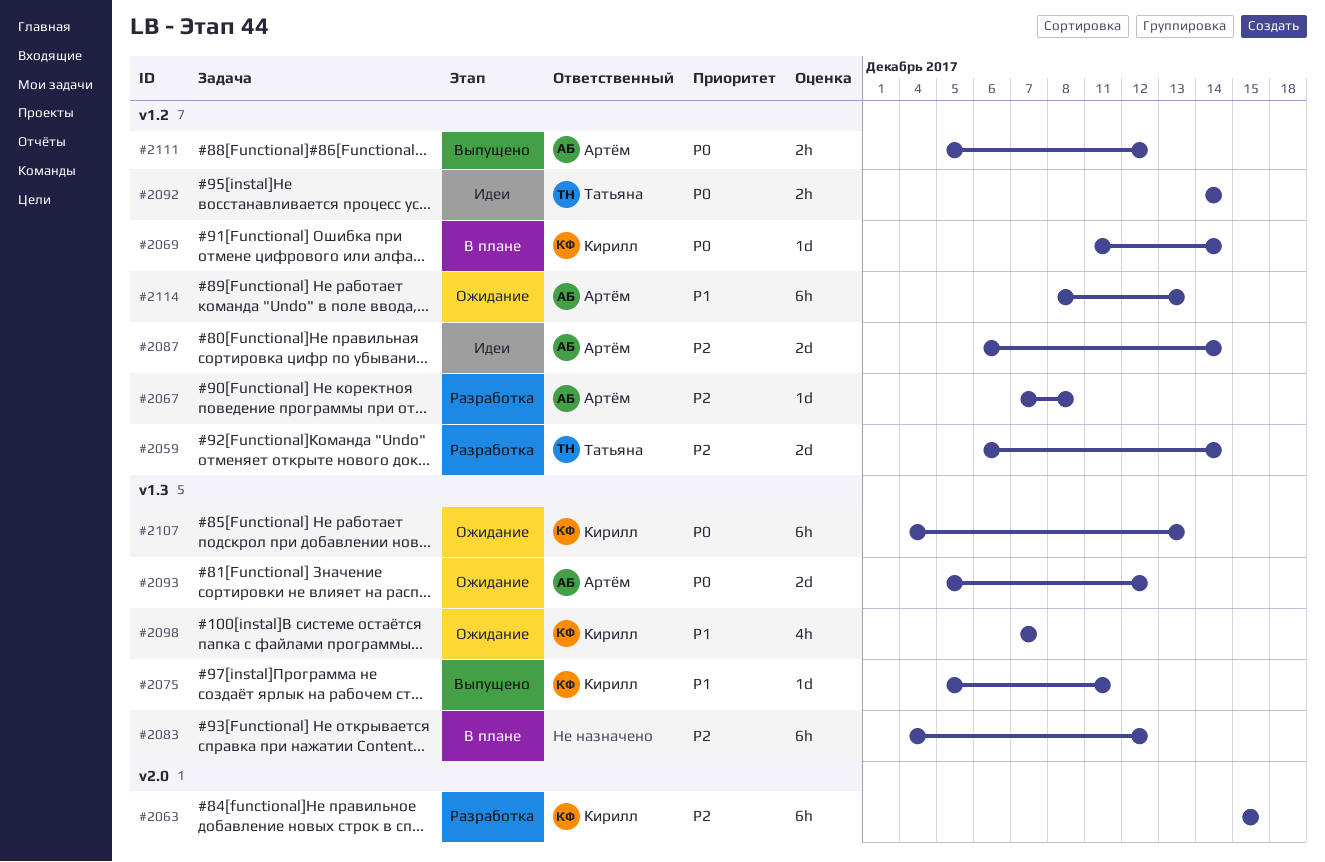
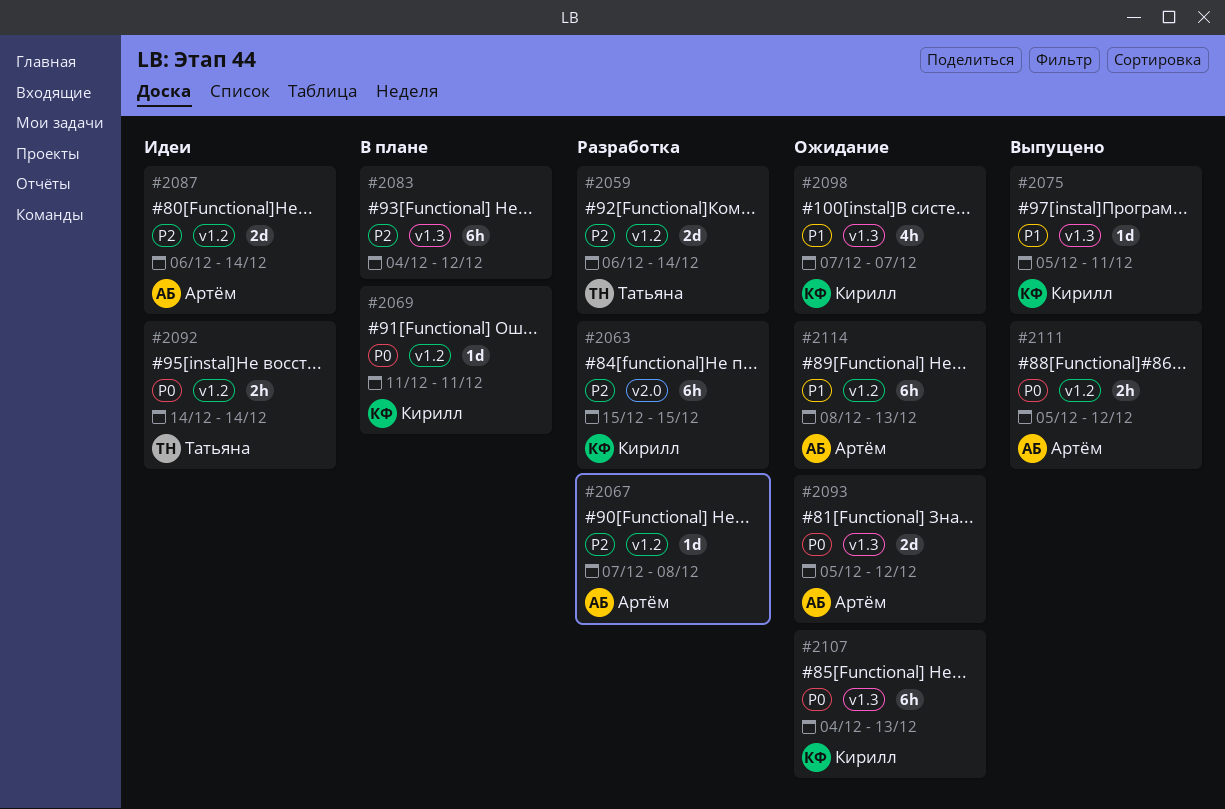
#2069, due: Dec 14 -> Dec 11

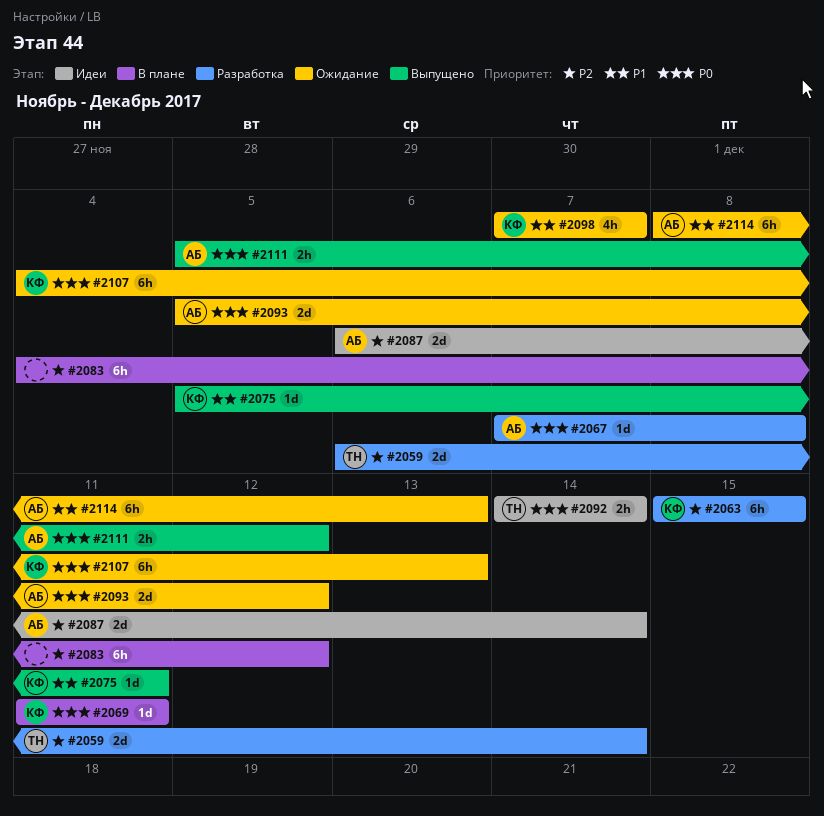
#2067, priority: P2 -> P0

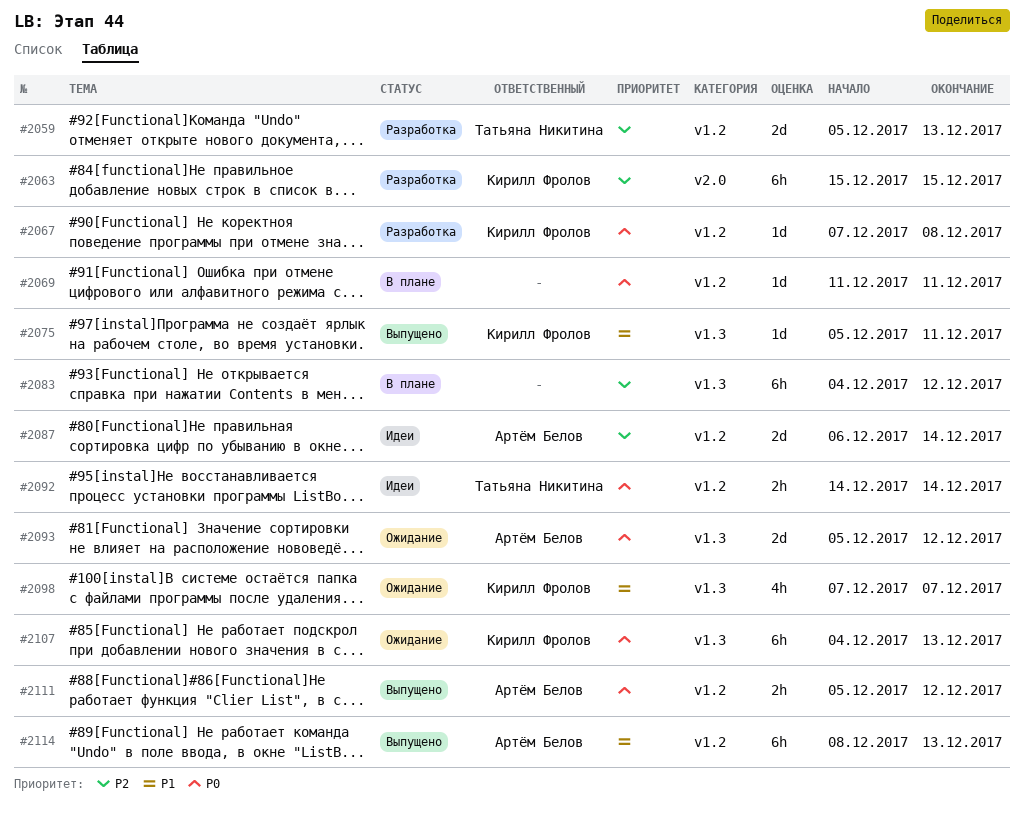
#2059, start: Dec 6 -> Dec 5
#2059, due: Dec 14 -> Dec 13
#2067, owner: Артём Белов -> Кирилл Фролов
#2069, owner: Кирилл Фролов -> none
#2114, status: Ожидание -> Выпущено

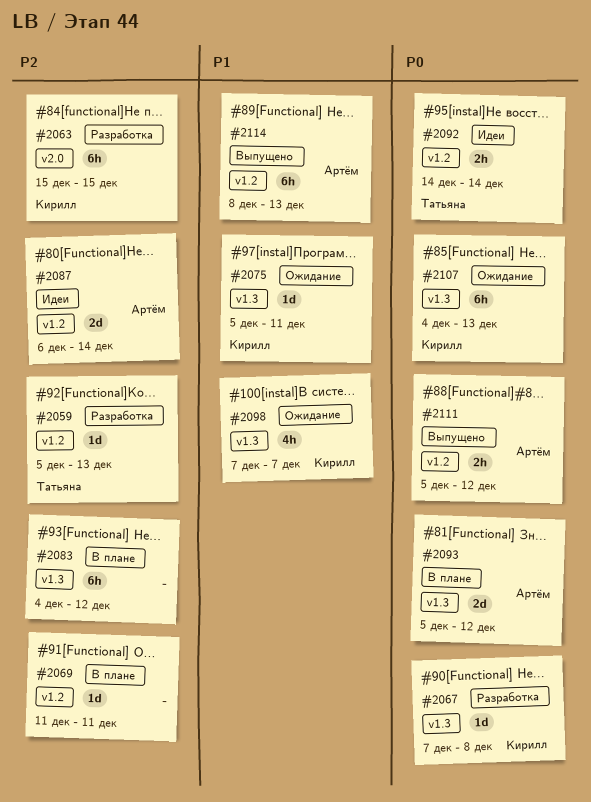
#2059, estimate: 2d -> 1d
#2067, label: v1.2 -> v1.3
#2069, priority: P0 -> P2
#2075, status: Выпущено -> Ожидание
#2093, status: Ожидание -> В плане

